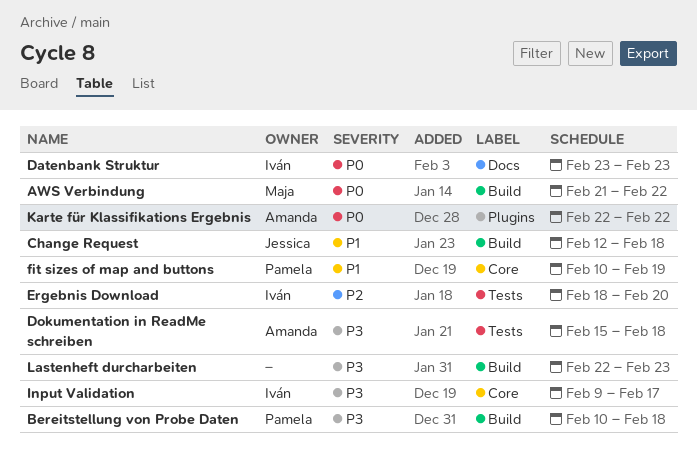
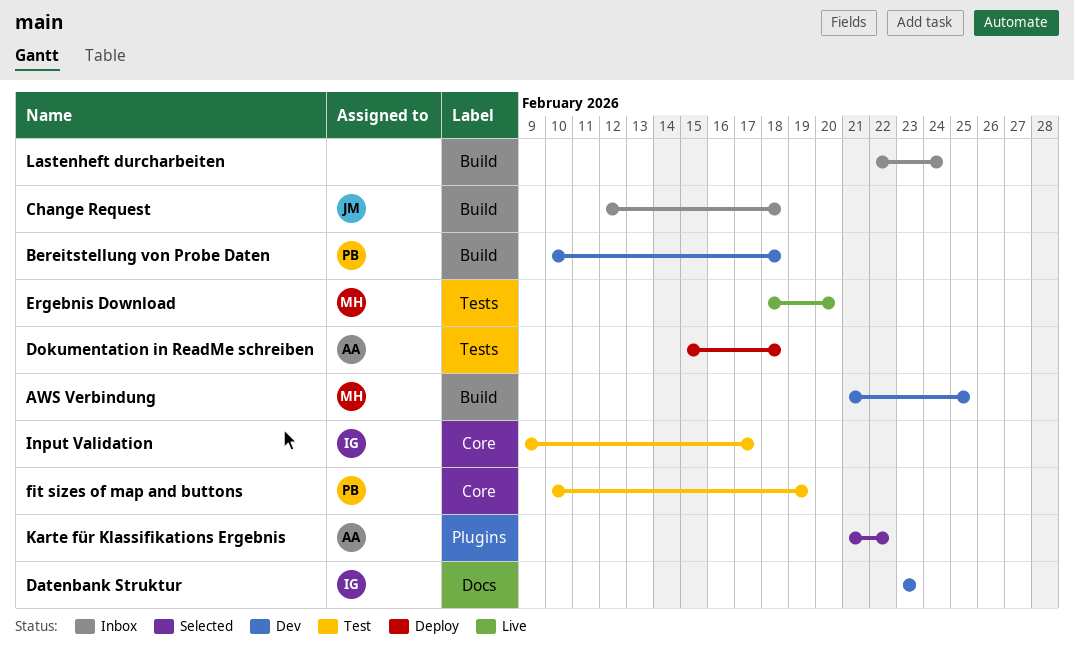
AWS Verbindung, due: Feb 22 -> Feb 25
Ergebnis Download, owner: Iván -> Maja
Karte für Klassifikations Ergebnis, start: Feb 22 -> Feb 21
Lastenheft durcharbeiten, due: Feb 23 -> Feb 24

